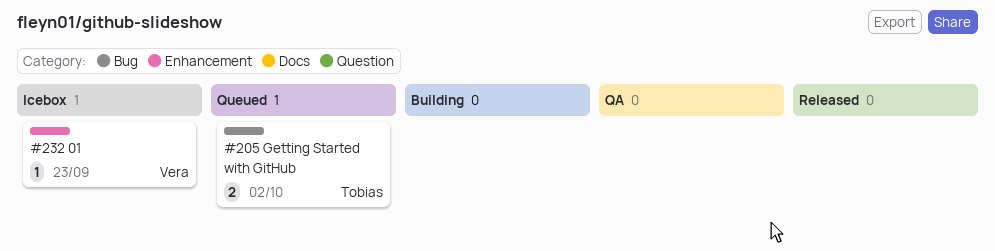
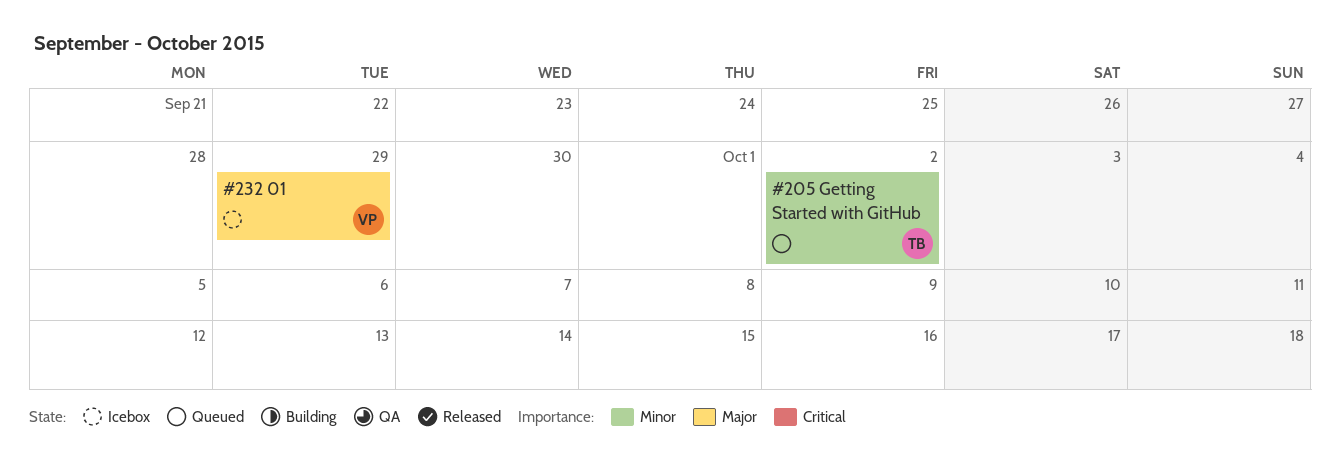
#232, due: Sep 23 -> Sep 29

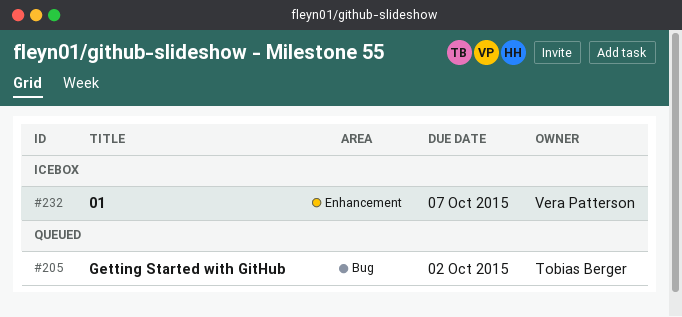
#232, due: Sep 29 -> Oct 7

